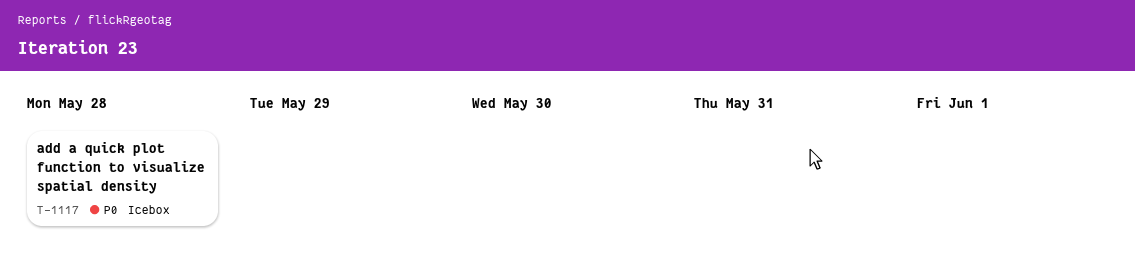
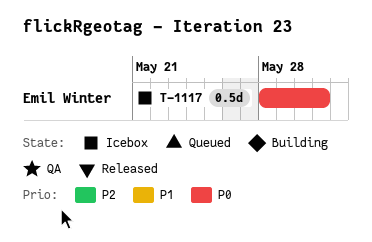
T-1117, due: May 28 -> May 31

